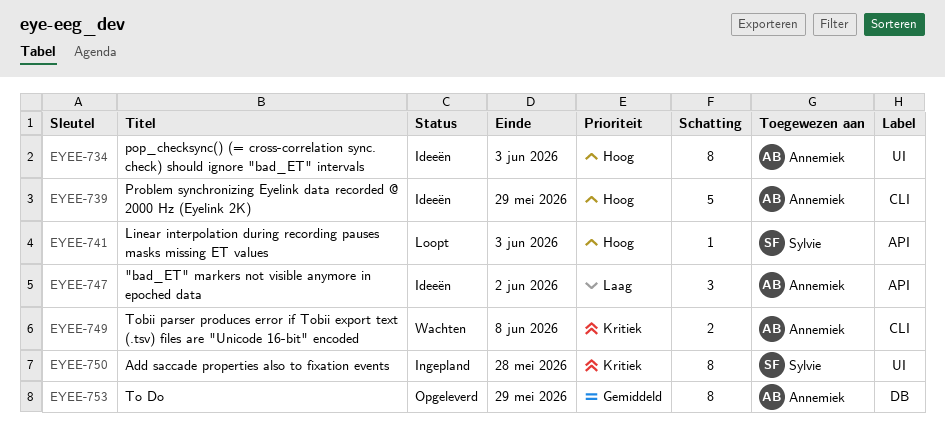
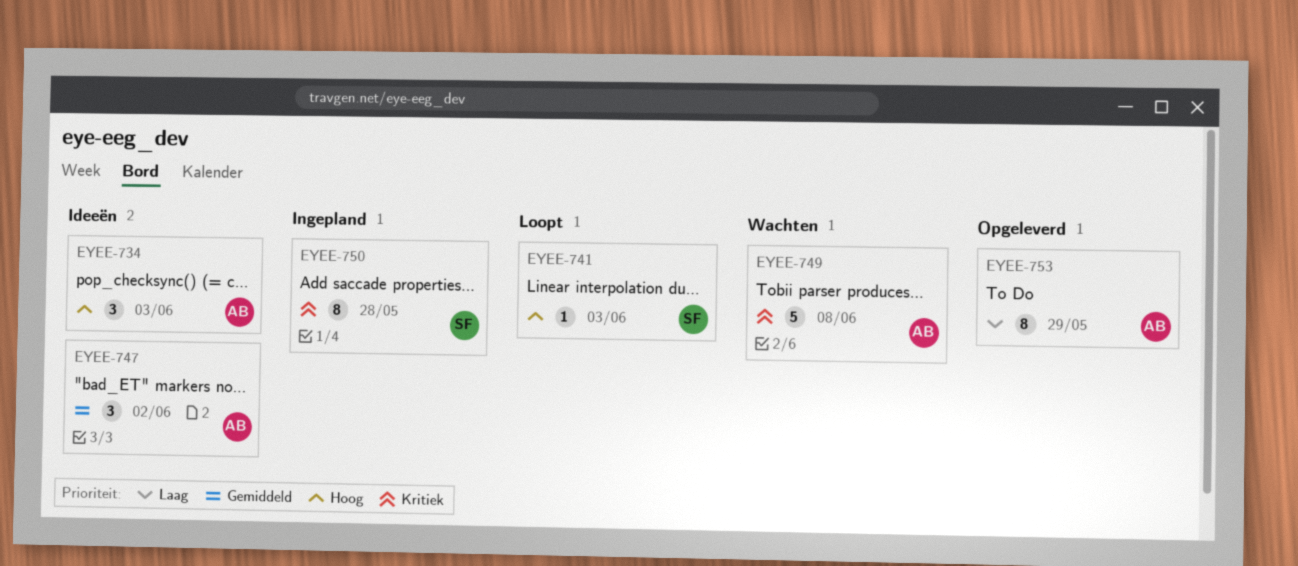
EYEE-734, estimate: 8 -> 3
EYEE-739: present -> none
EYEE-747, priority: Laag -> Gemiddeld
EYEE-749, estimate: 2 -> 5
EYEE-753, priority: Gemiddeld -> Laag

